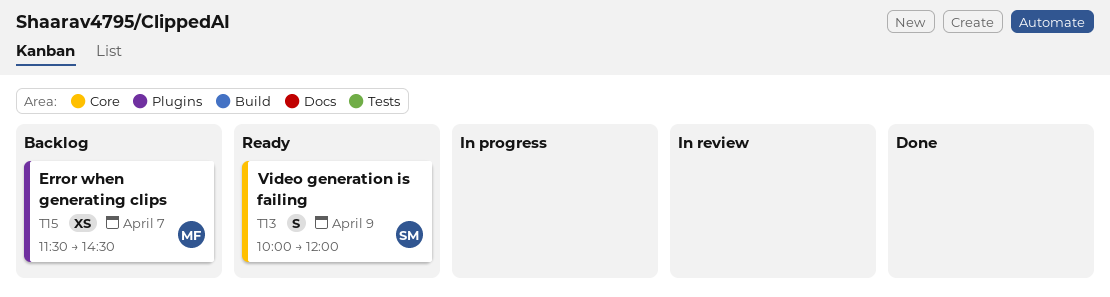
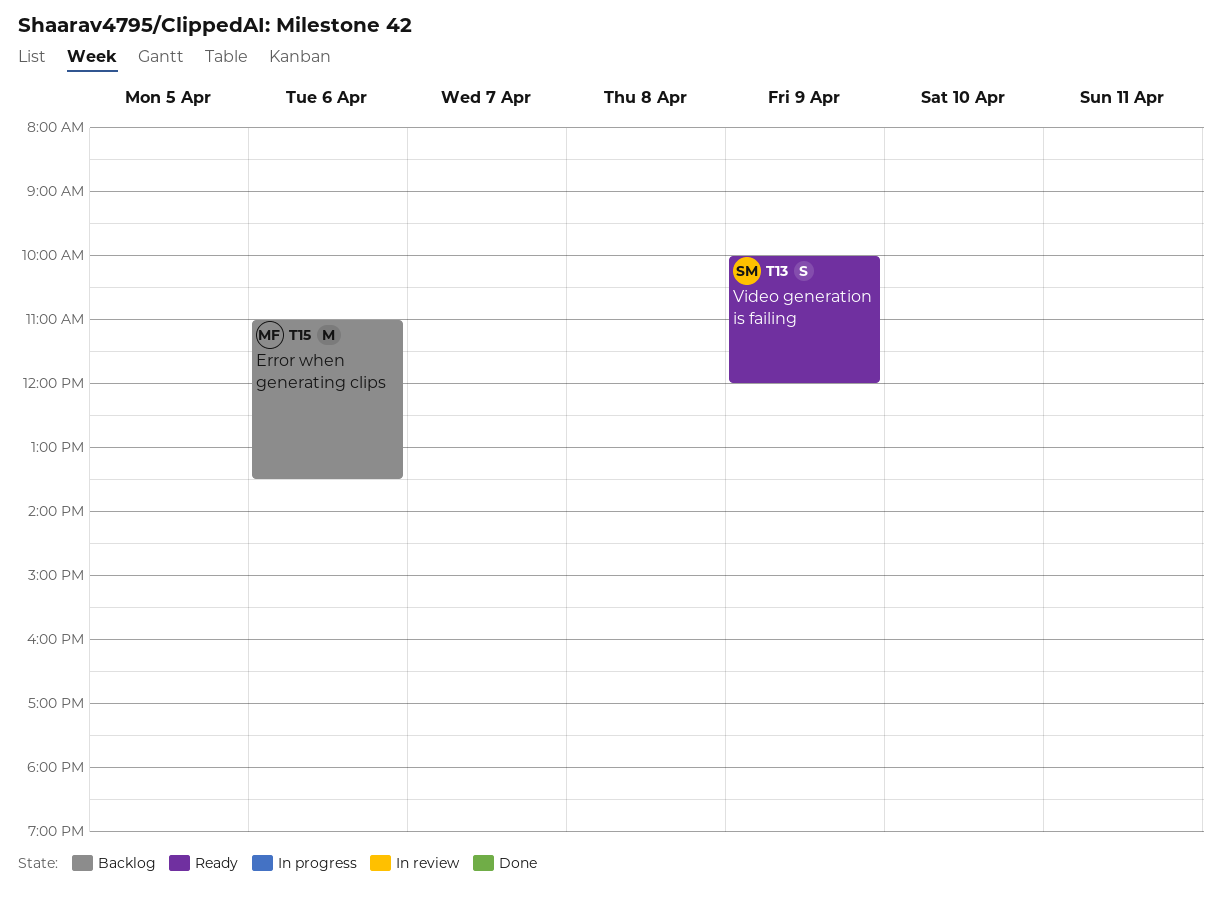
T15, estimate: XS -> M
T15, day: Apr 7 -> Apr 6
T15, begins: 11:30 -> 11:00
T15, ends: 14:30 -> 13:30

